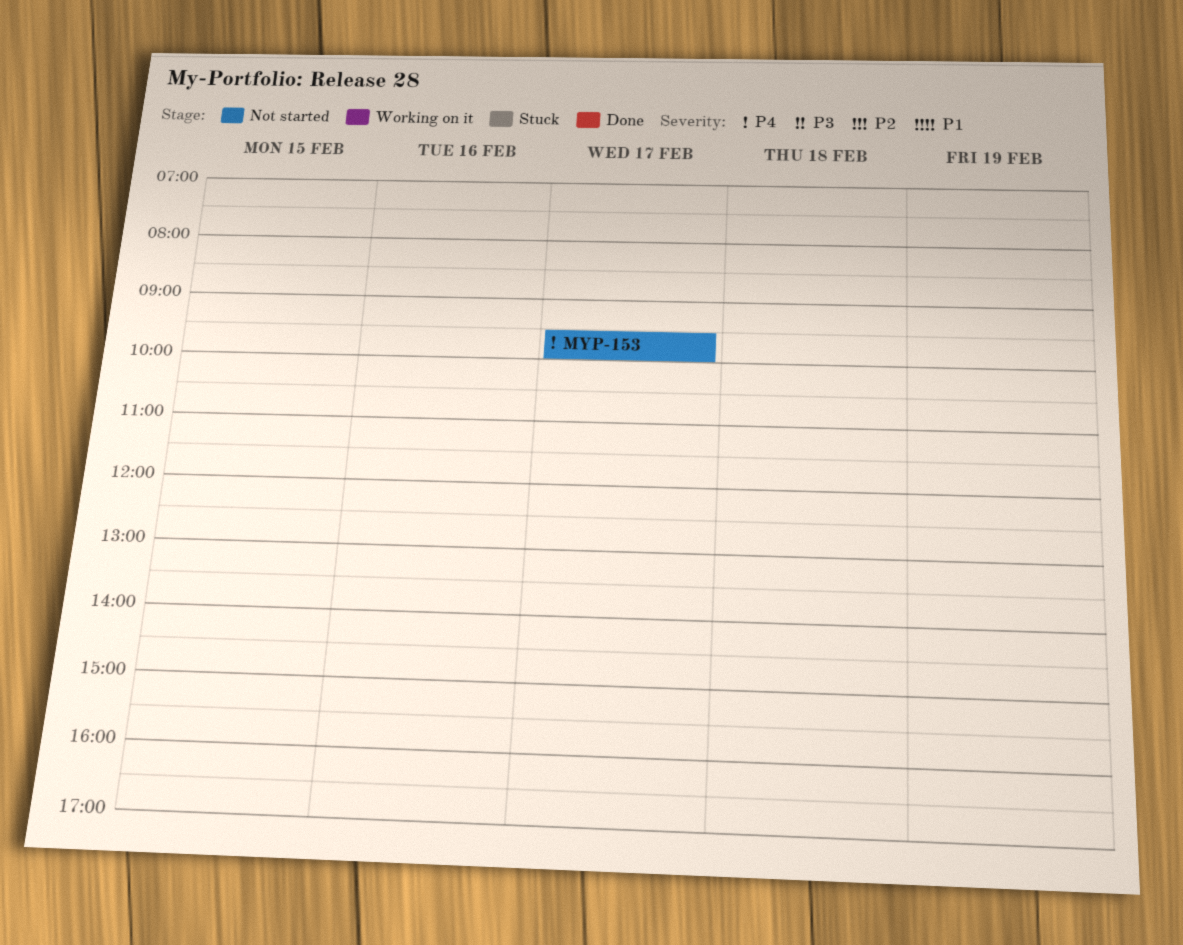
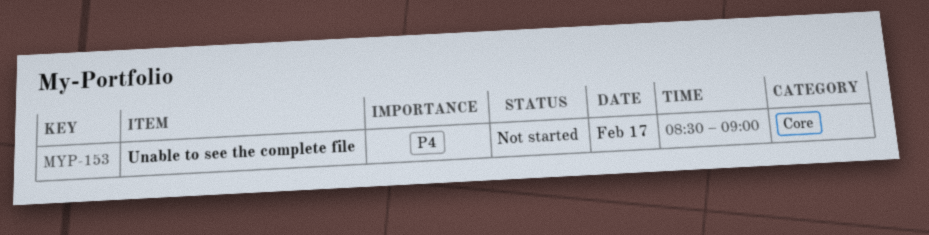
MYP-153, begins: 09:30 -> 08:30
MYP-153, ends: 10:00 -> 09:00

